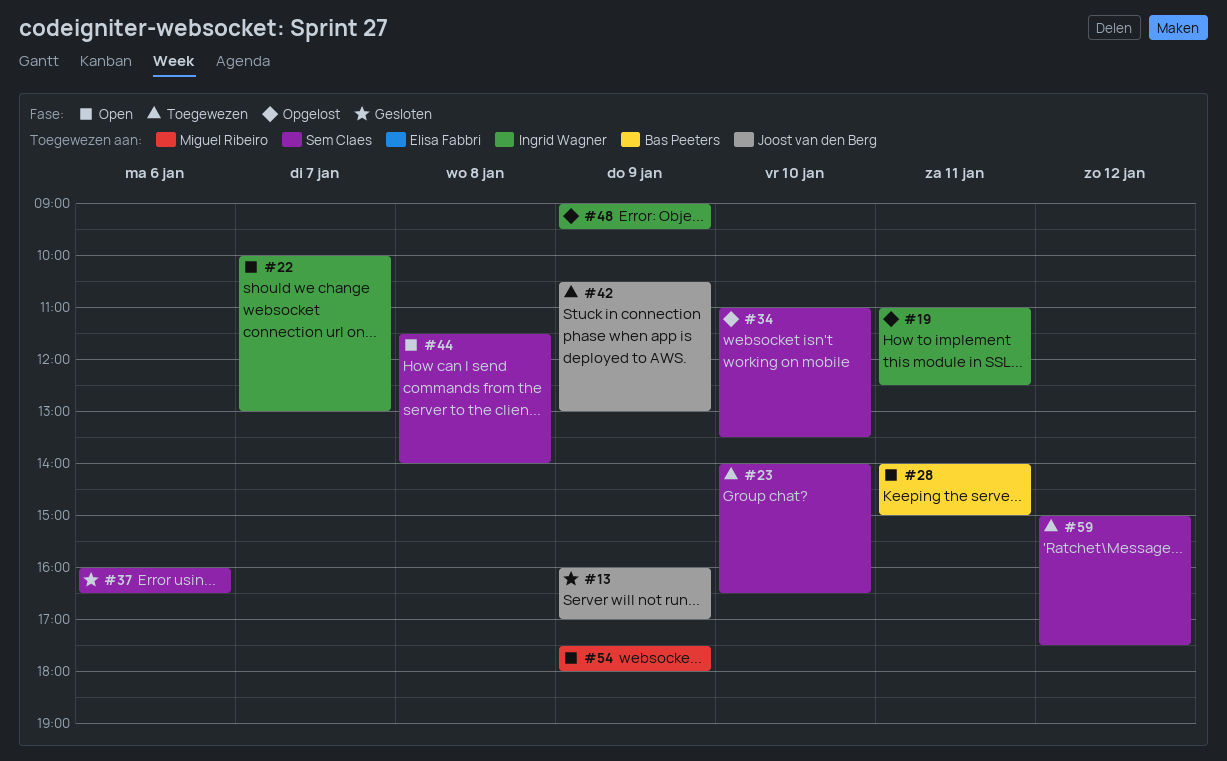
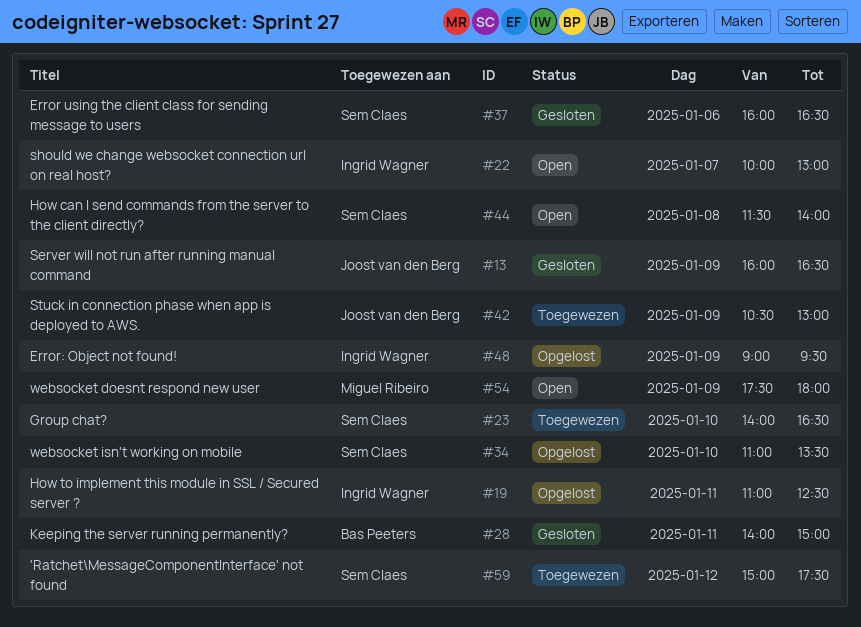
#13, ends: 17:00 -> 16:30
#28, status: Open -> Gesloten

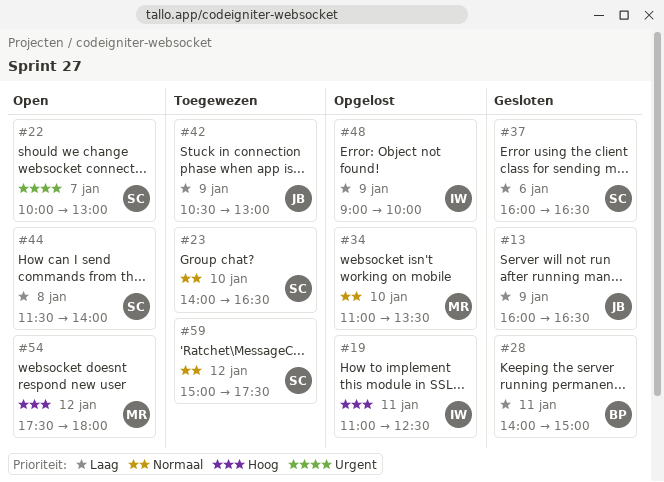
#22, owner: Ingrid Wagner -> Sem Claes
#34, owner: Sem Claes -> Miguel Ribeiro
#48, ends: 09:30 -> 10:00
#54, day: Jan 9 -> Jan 12

